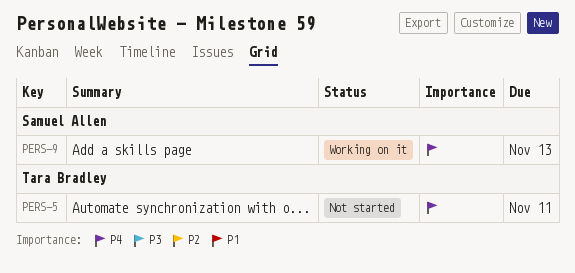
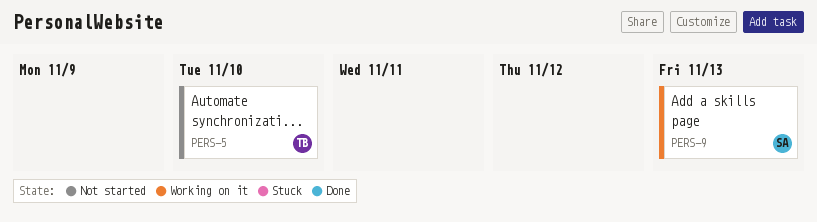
PERS-5, due: Nov 11 -> Nov 10

